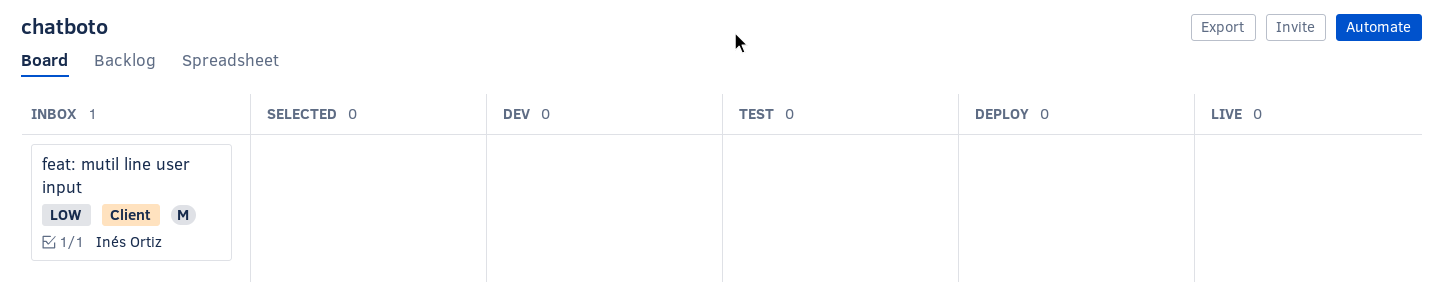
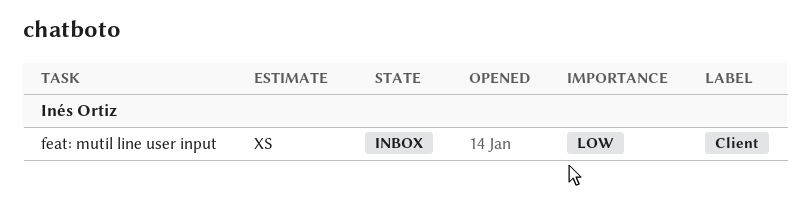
feat: mutil line user input, estimate: M -> XS

